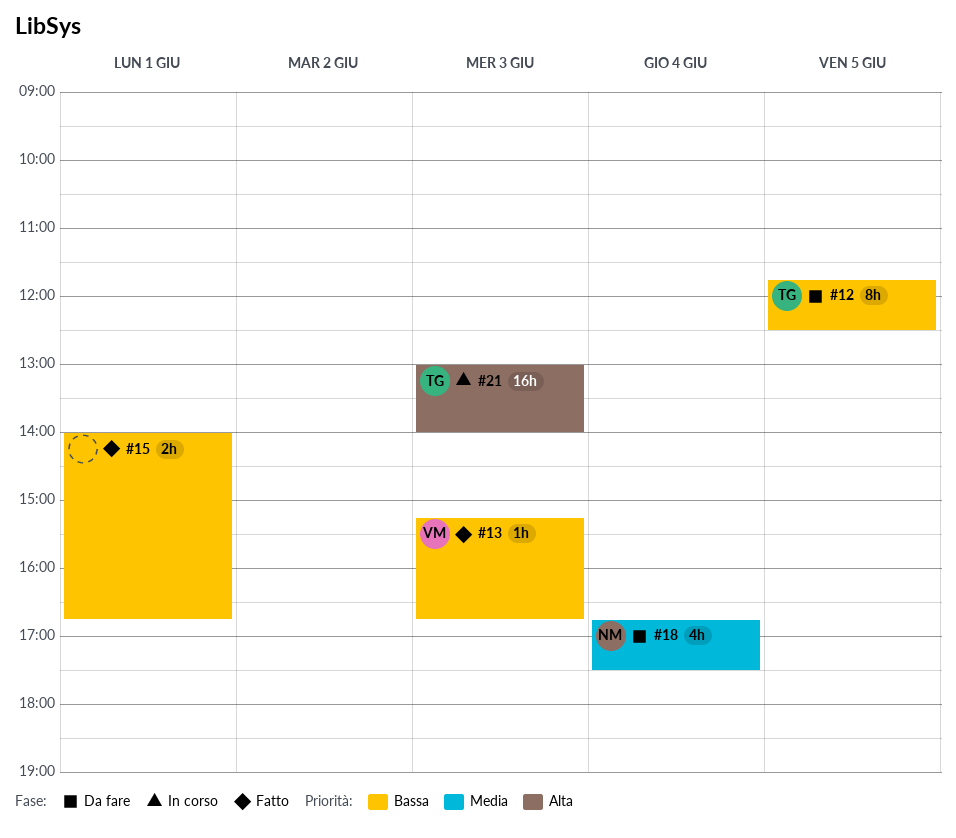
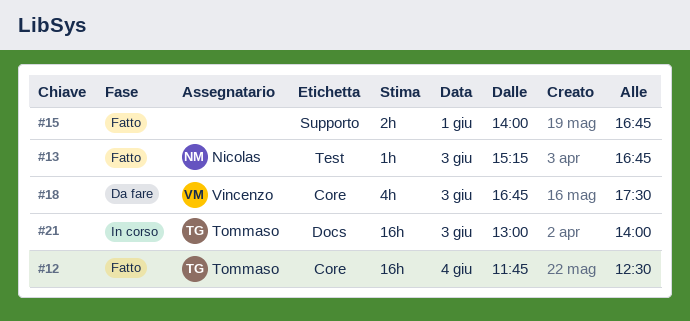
#12, status: Da fare -> Fatto
#12, estimate: 8h -> 16h
#12, day: Jun 5 -> Jun 4
#13, owner: Vincenzo -> Nicolas
#18, owner: Nicolas -> Vincenzo
#18, day: Jun 4 -> Jun 3

